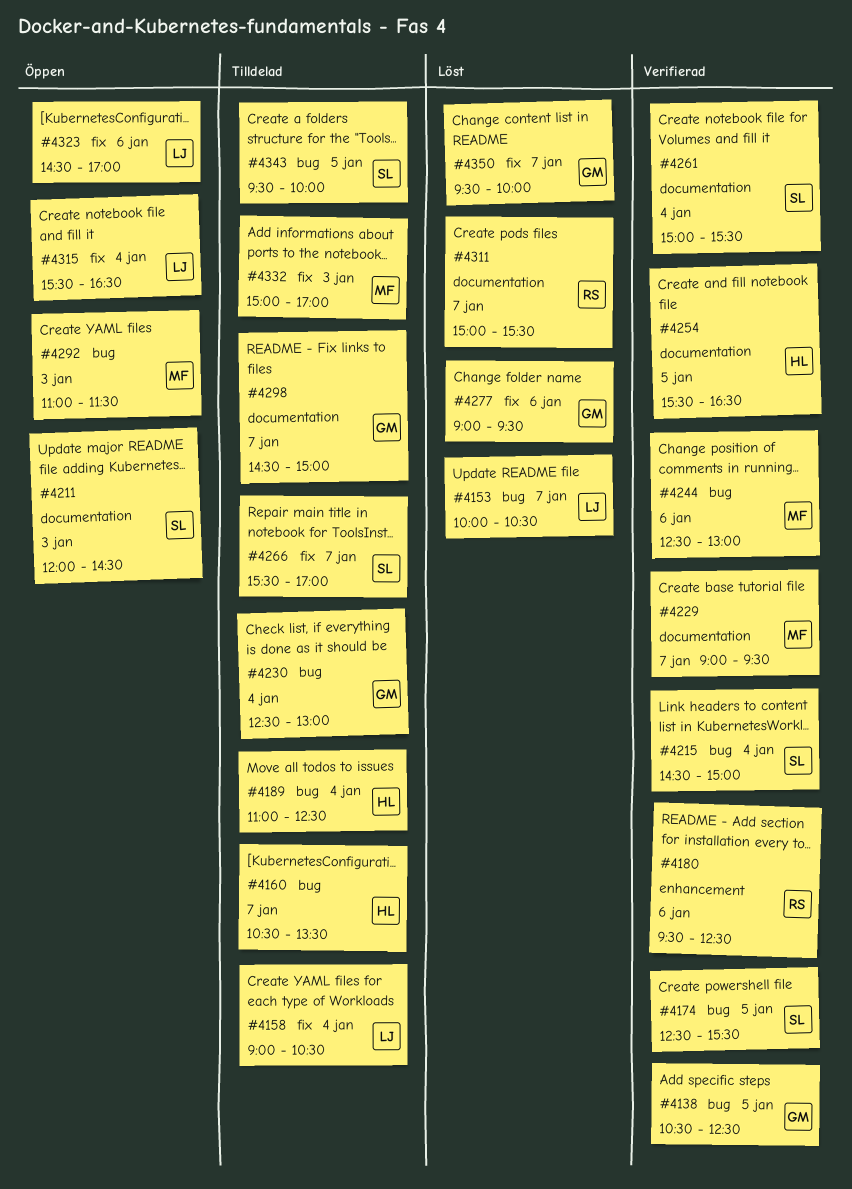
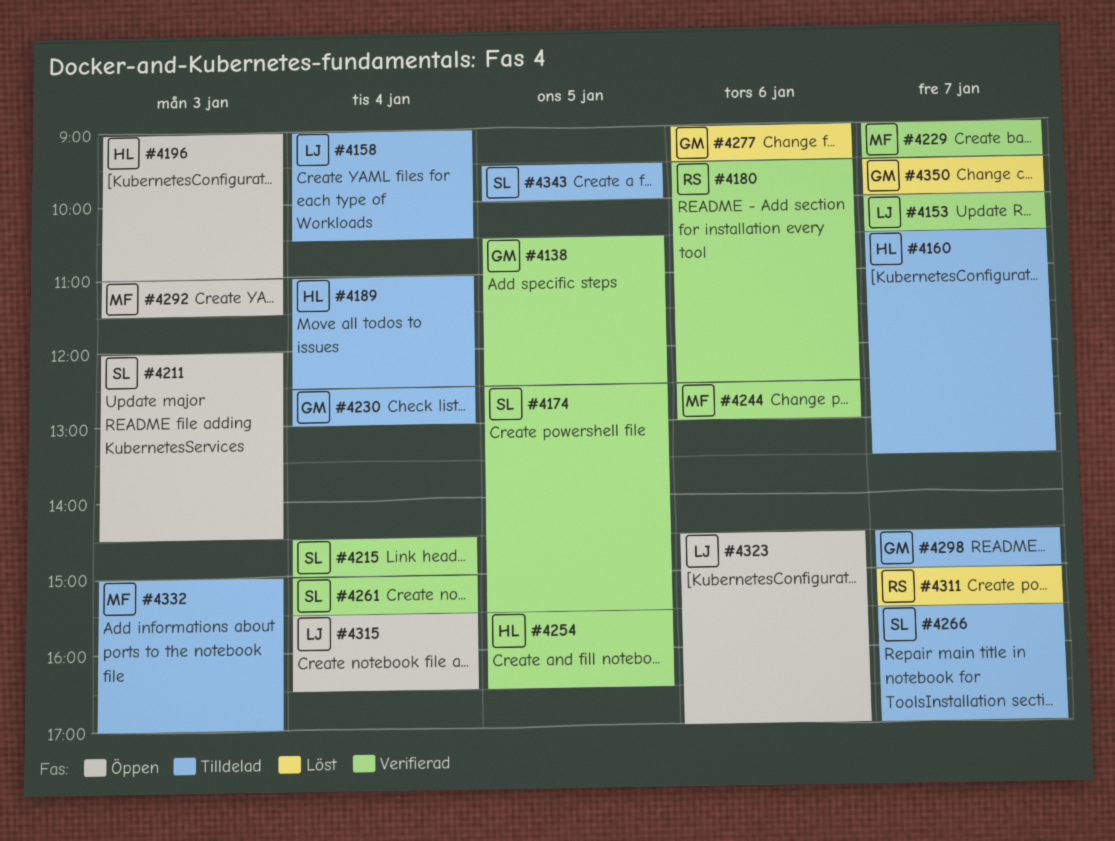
#4153, status: Löst -> Verifierad
#4196: none -> present

